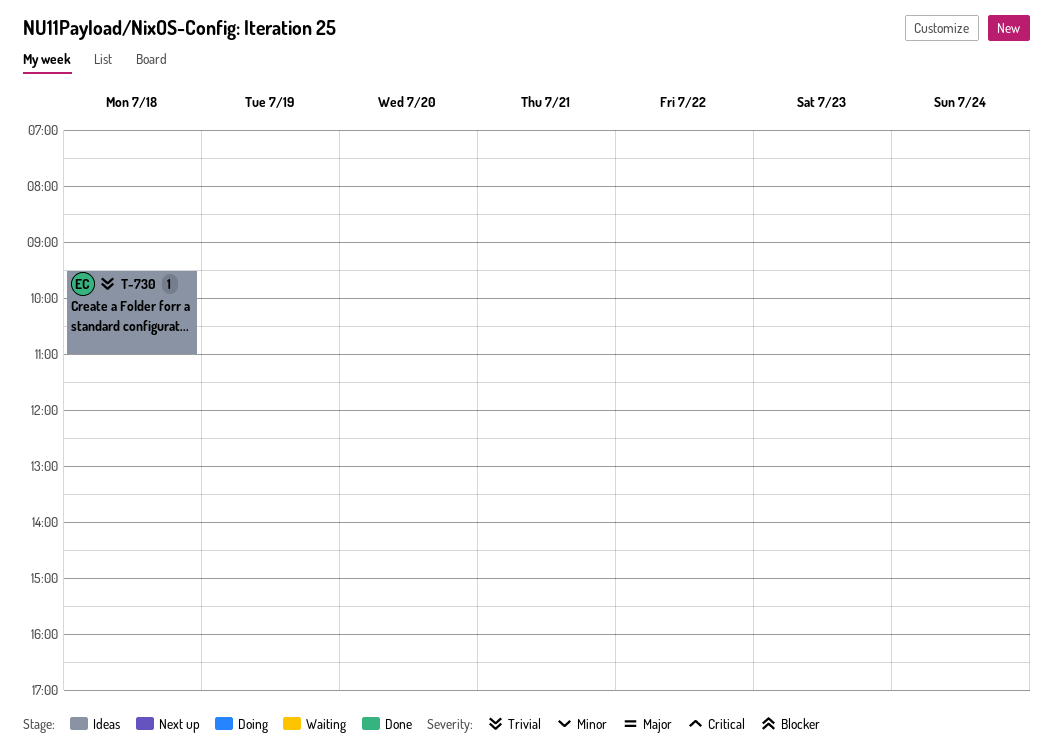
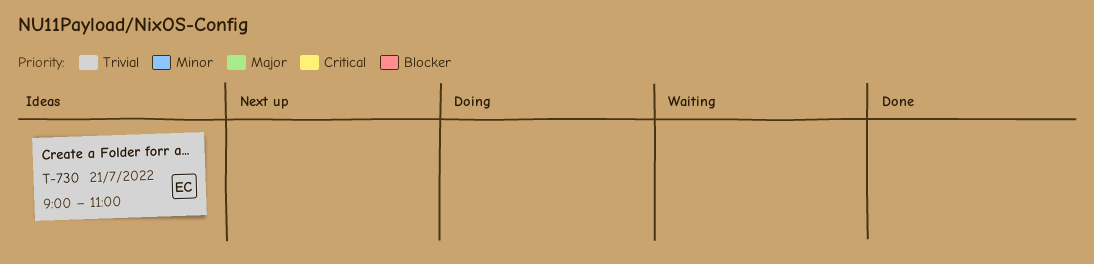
T-730, day: Jul 18 -> Jul 21
T-730, begins: 09:30 -> 09:00

